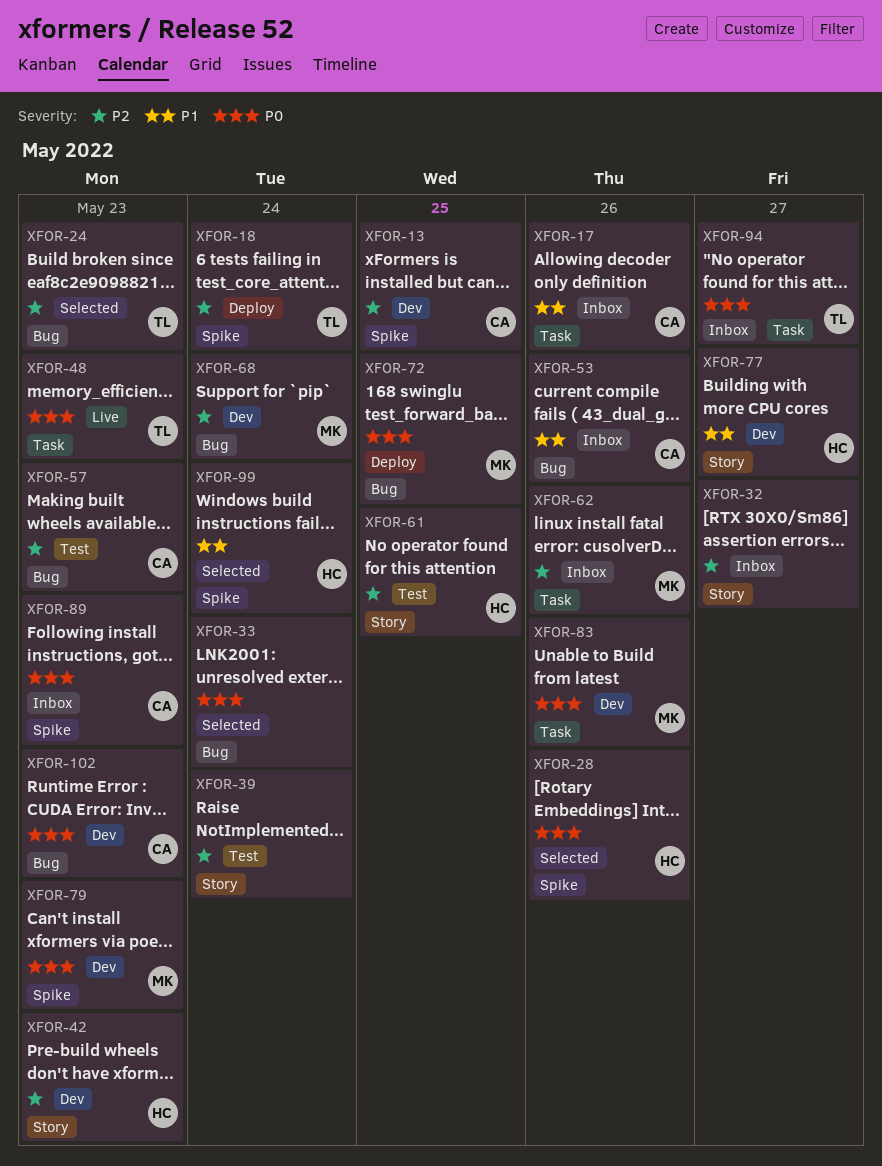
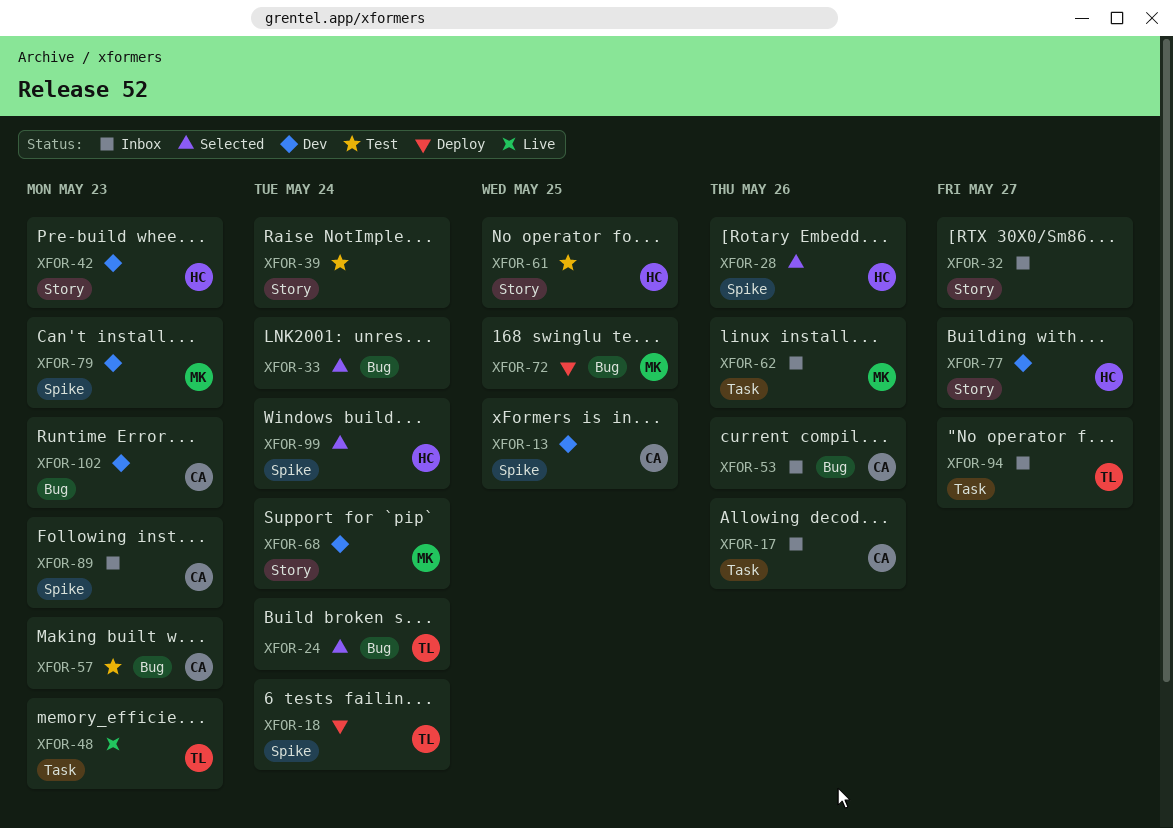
XFOR-24, due: May 23 -> May 24
XFOR-68, label: Bug -> Story
XFOR-83: present -> none

